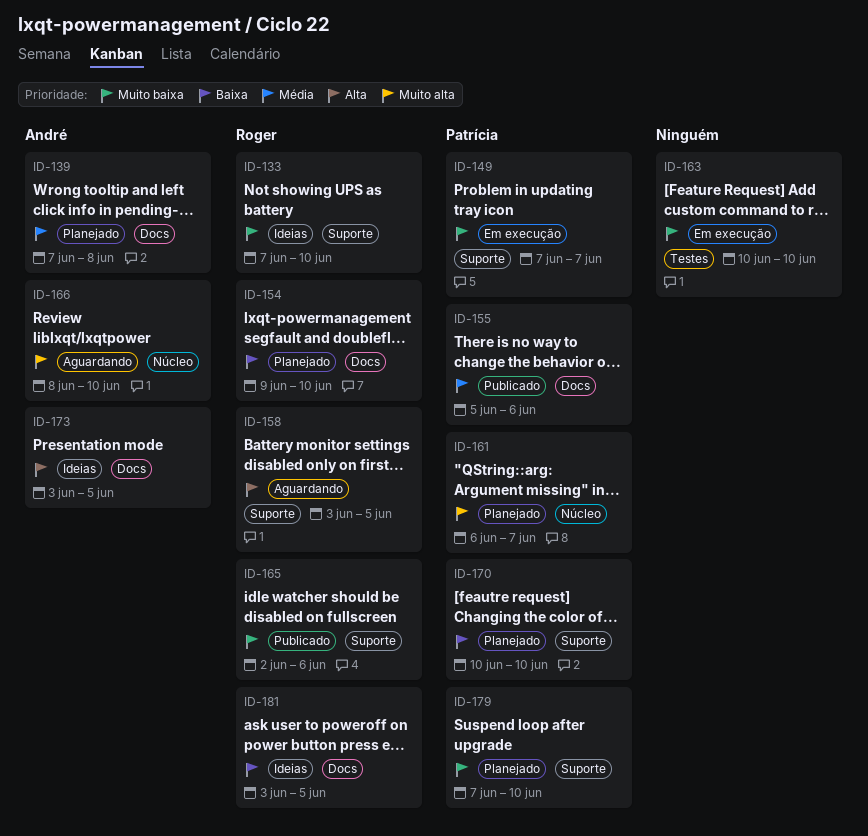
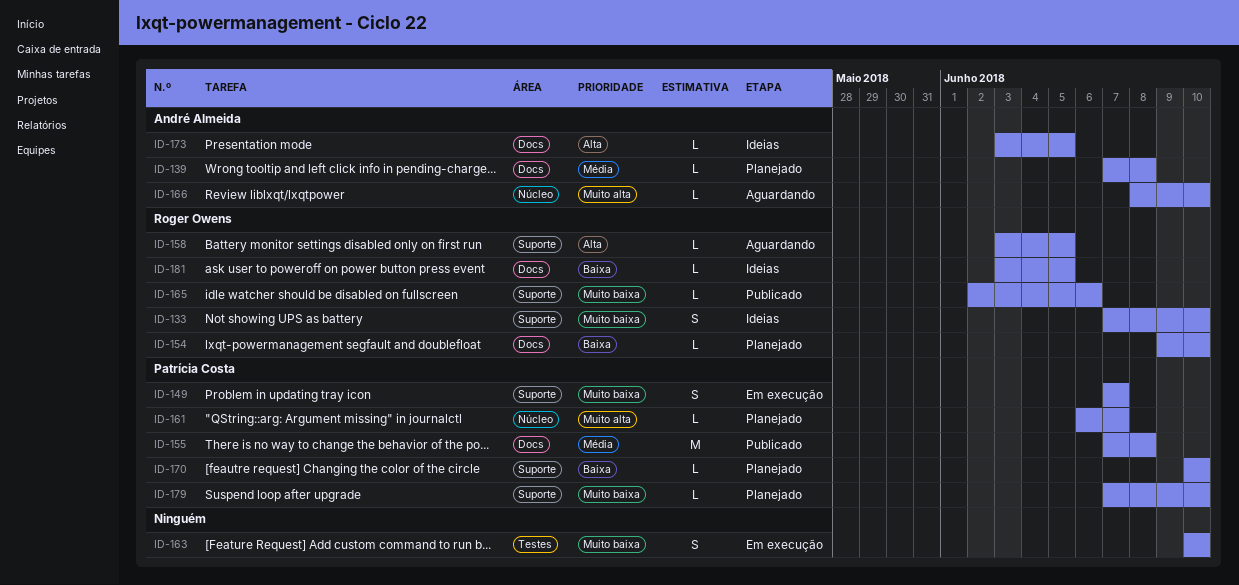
ID-155, start: Jun 5 -> Jun 7
ID-155, due: Jun 6 -> Jun 8

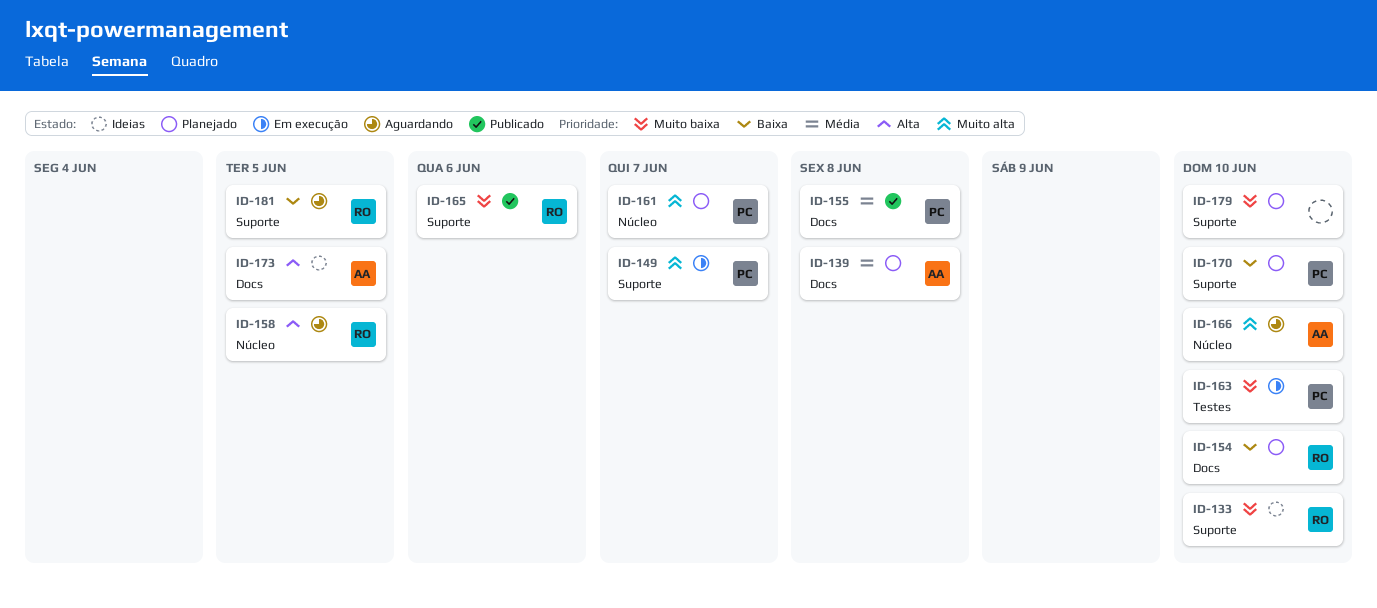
ID-149, priority: Muito baixa -> Muito alta
ID-158, label: Suporte -> Núcleo
ID-163, owner: none -> Patrícia Costa
ID-179, owner: Patrícia Costa -> none
ID-181, status: Ideias -> Aguardando
ID-181, label: Docs -> Suporte

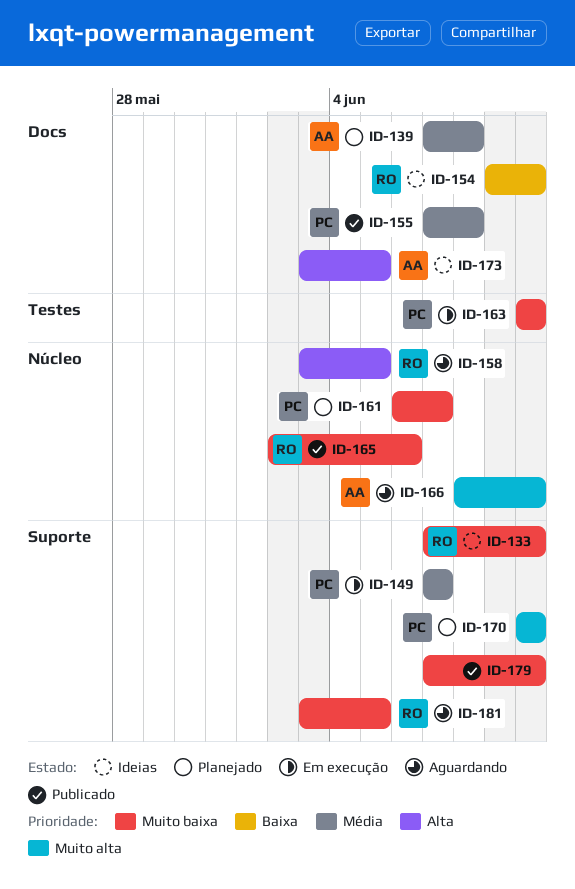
ID-149, priority: Muito alta -> Média
ID-154, status: Planejado -> Ideias
ID-161, priority: Muito alta -> Muito baixa
ID-165, label: Suporte -> Núcleo
ID-170, priority: Baixa -> Muito alta
ID-179, status: Planejado -> Publicado
ID-181, priority: Baixa -> Muito baixa

